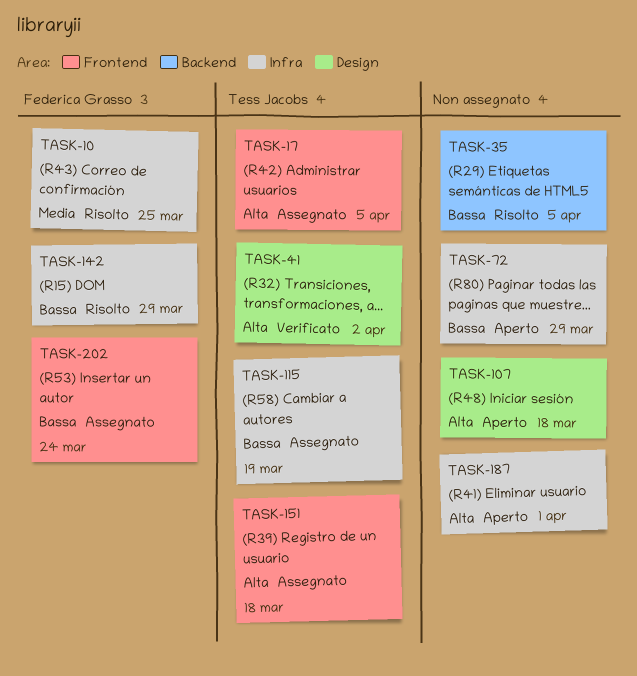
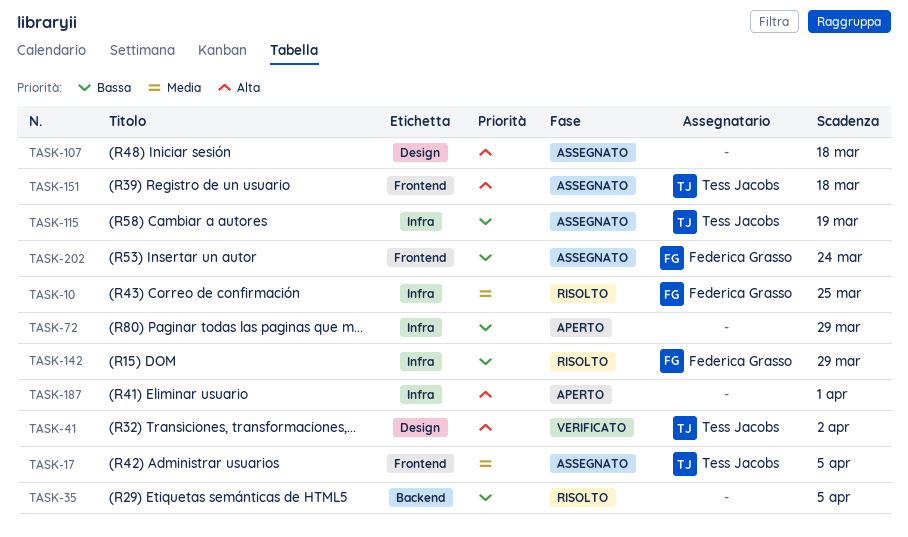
TASK-17, priority: Alta -> Media
TASK-107, status: Aperto -> Assegnato

